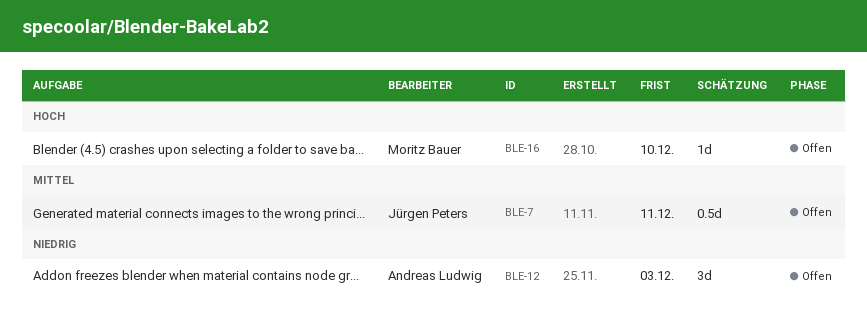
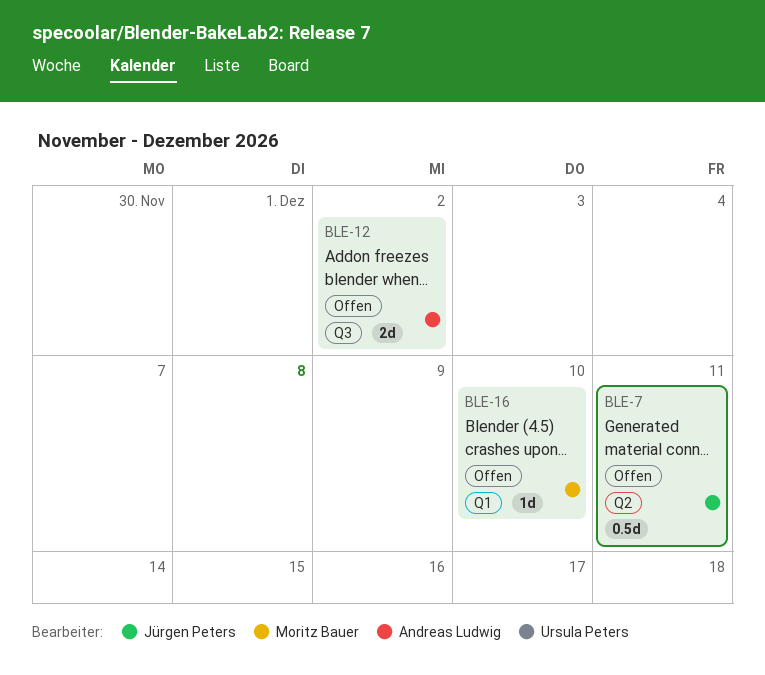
BLE-12, estimate: 3d -> 2d
BLE-12, due: Dec 3 -> Dec 2

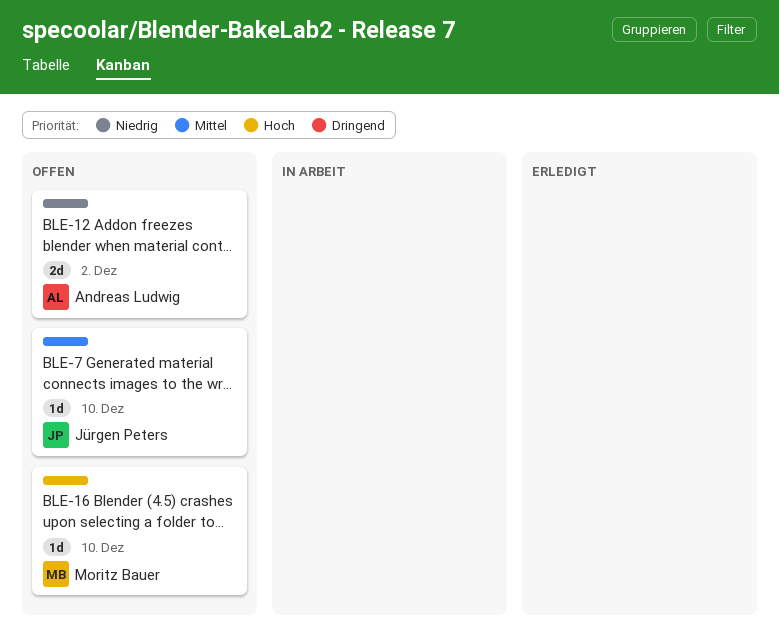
BLE-7, estimate: 0.5d -> 1d
BLE-7, due: Dec 11 -> Dec 10

